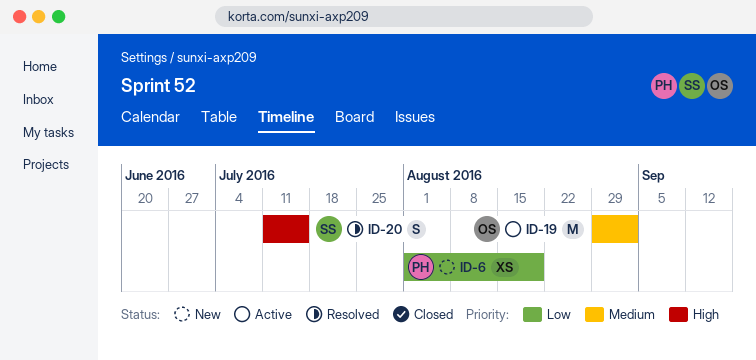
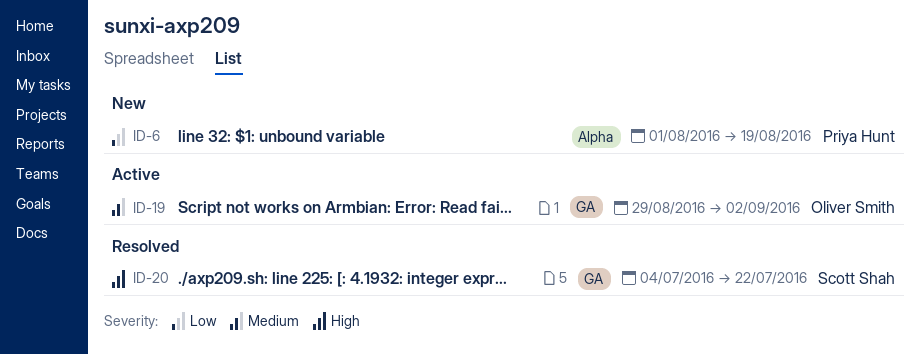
ID-20, start: Jul 11 -> Jul 4
ID-20, due: Jul 15 -> Jul 22

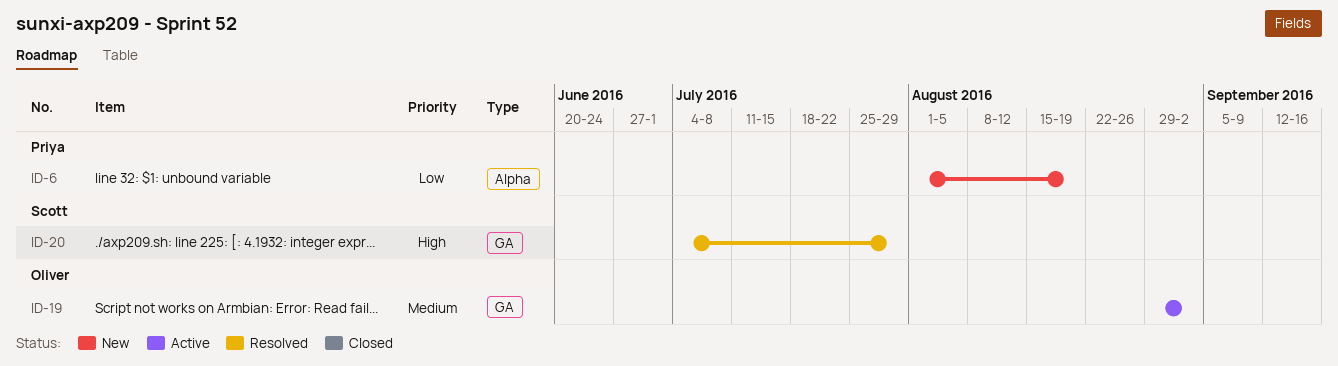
ID-20, due: Jul 22 -> Jul 29

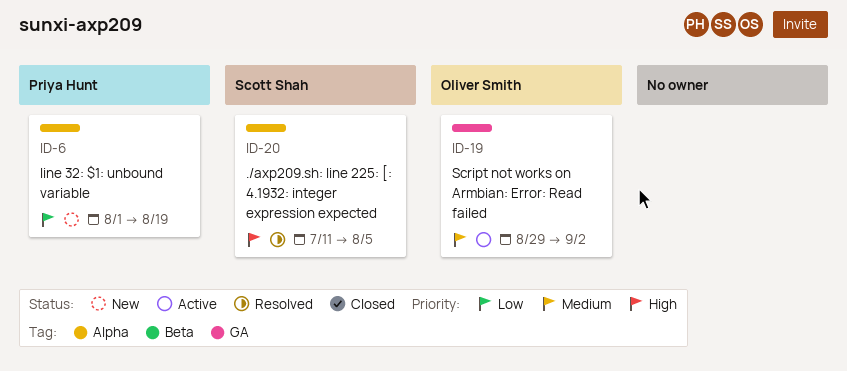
ID-20, label: GA -> Alpha
ID-20, start: Jul 4 -> Jul 11
ID-20, due: Jul 29 -> Aug 5

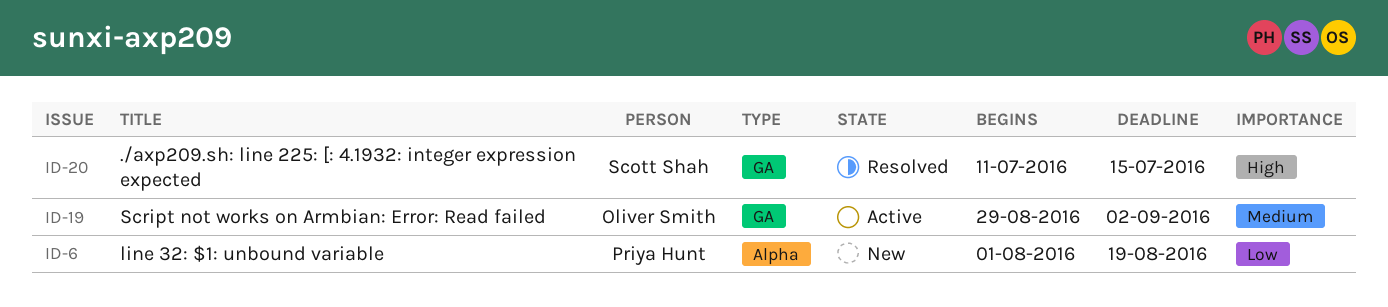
ID-20, label: Alpha -> GA
ID-20, due: Aug 5 -> Jul 15

